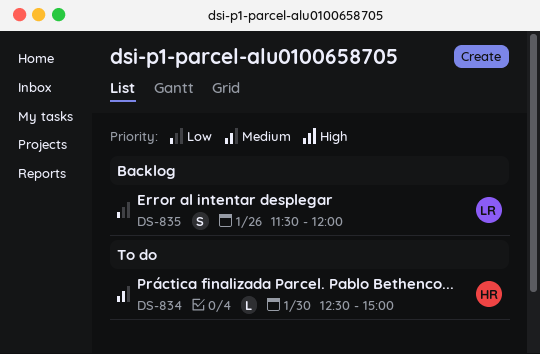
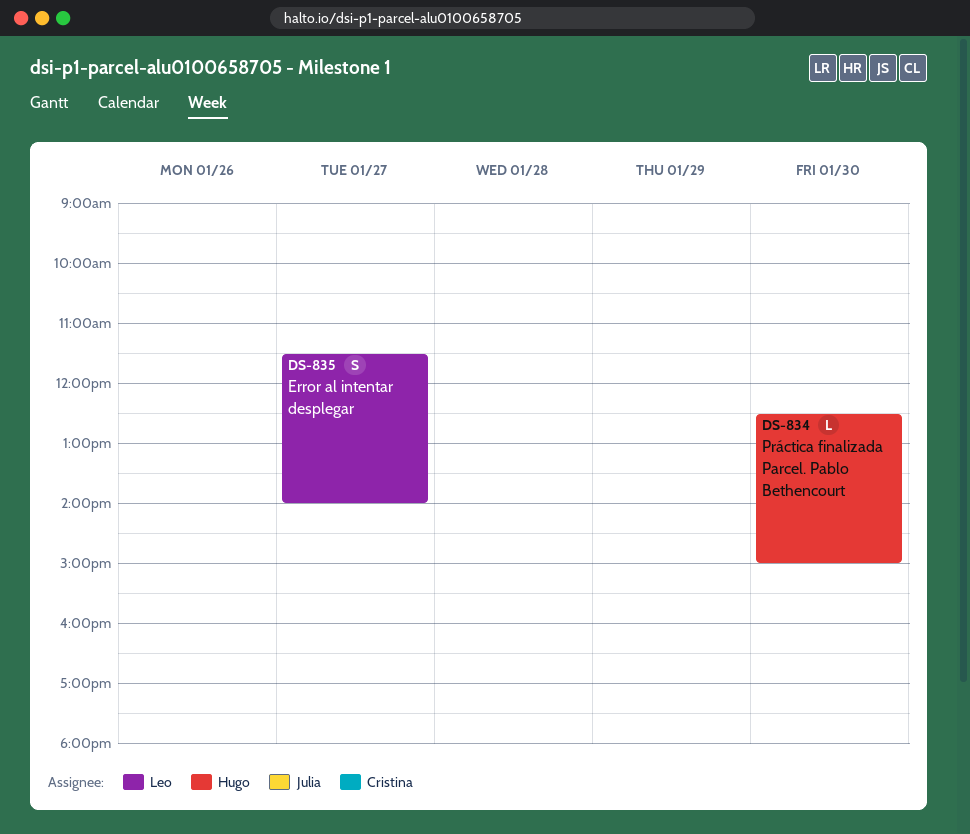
DS-835, day: Jan 26 -> Jan 27
DS-835, ends: 12:00 -> 14:00

